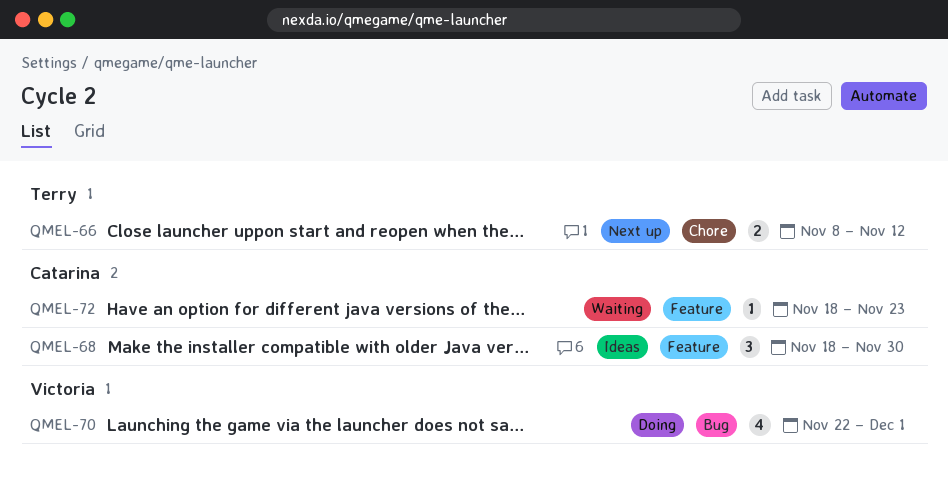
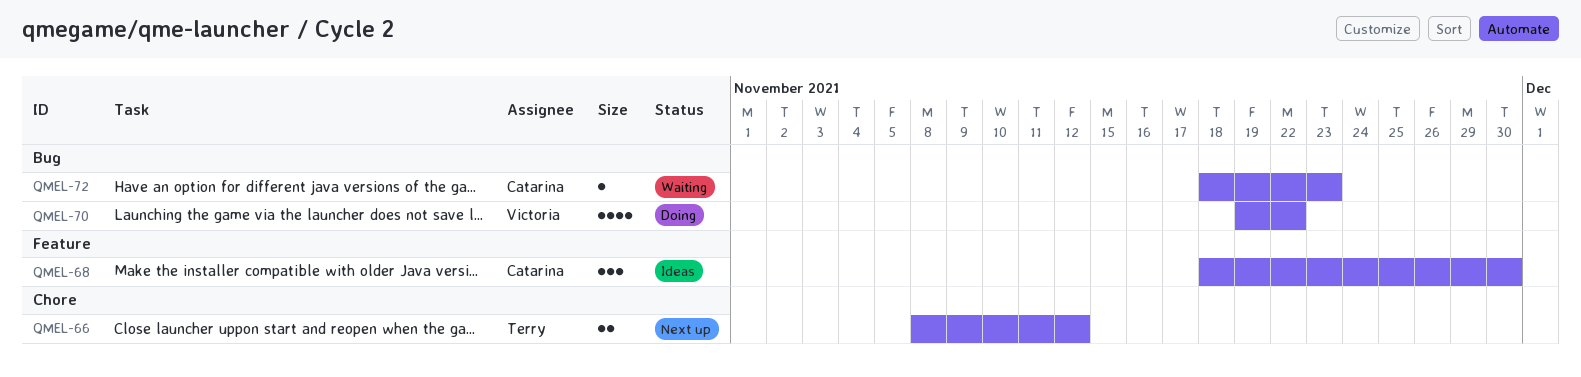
QMEL-70, start: Nov 22 -> Nov 19
QMEL-70, due: Dec 1 -> Nov 22
QMEL-72, label: Feature -> Bug

